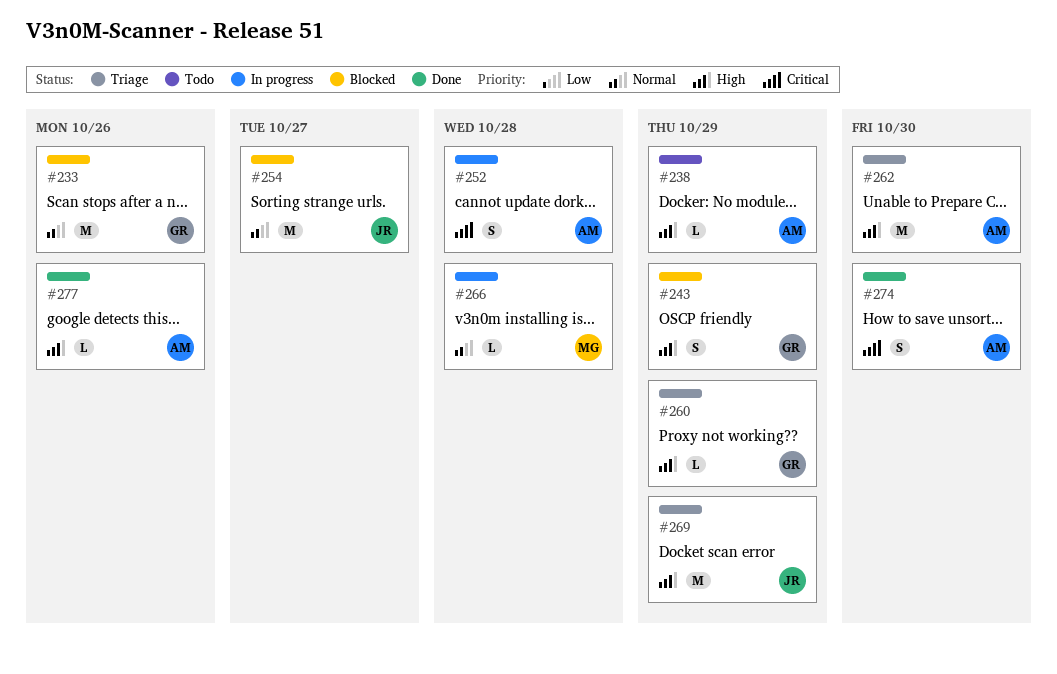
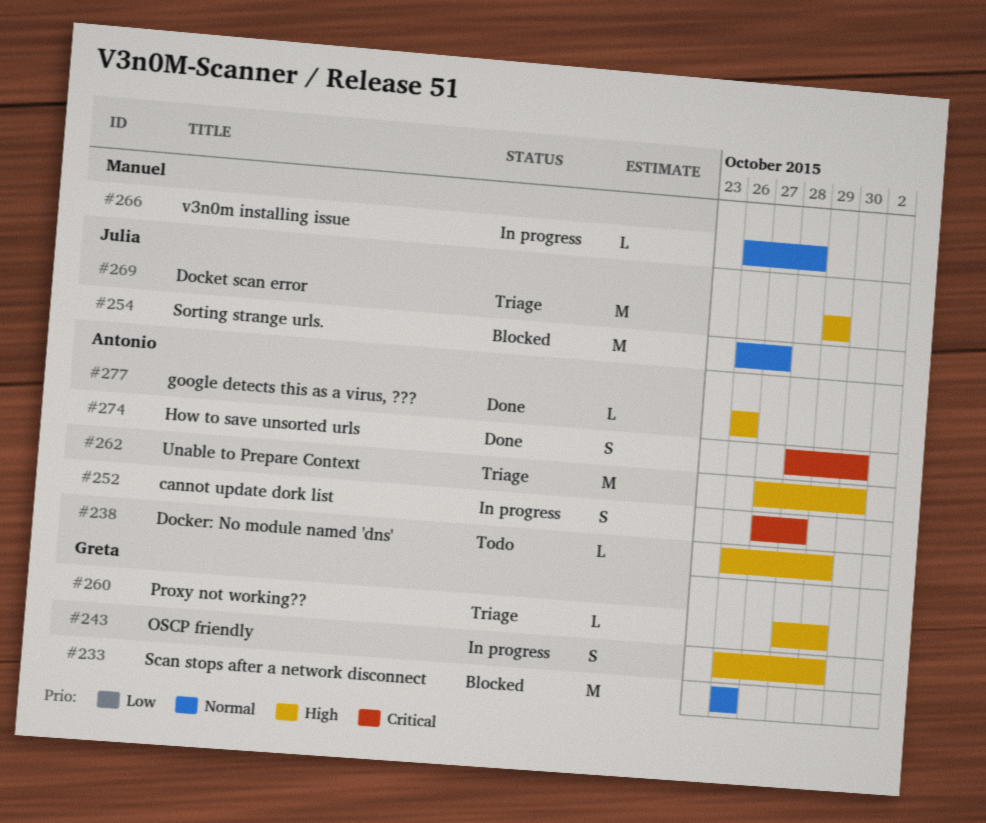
#243, status: Blocked -> In progress

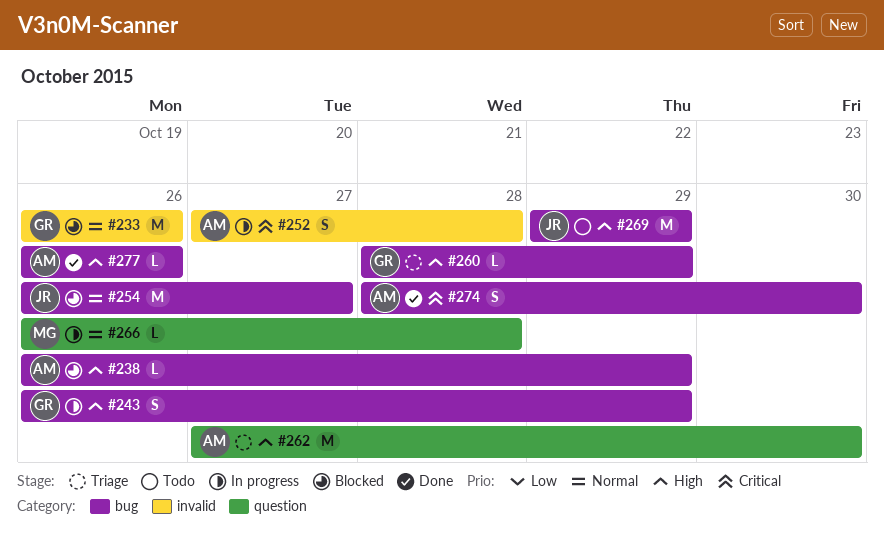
#238, status: Todo -> Blocked
#269, status: Triage -> Todo

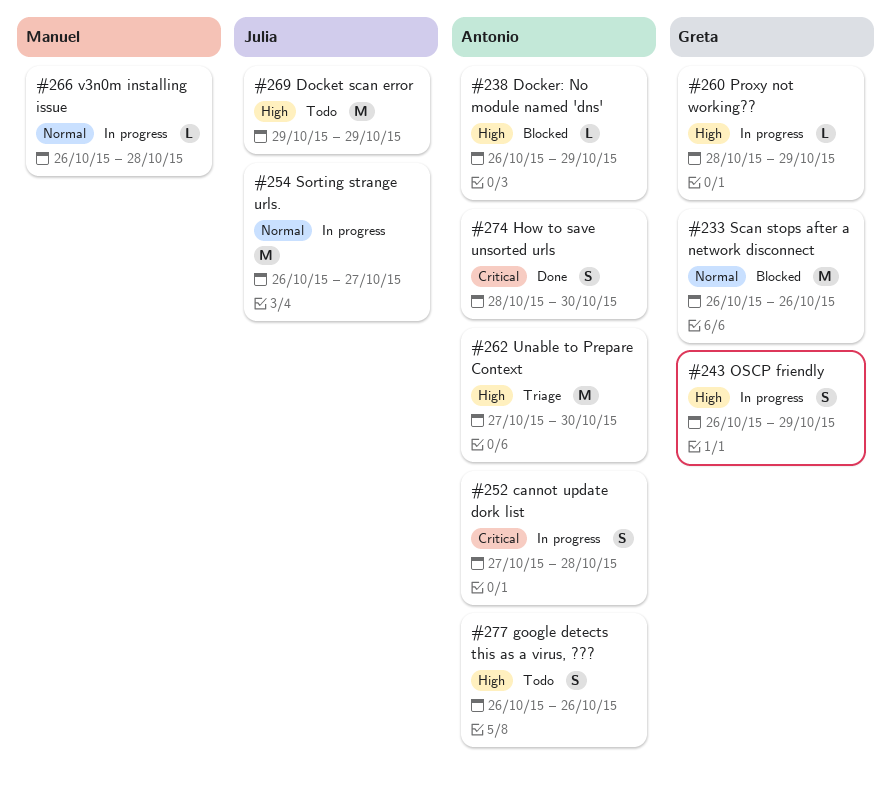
#254, status: Blocked -> In progress
#260, status: Triage -> In progress
#277, status: Done -> Todo
#277, estimate: L -> S

